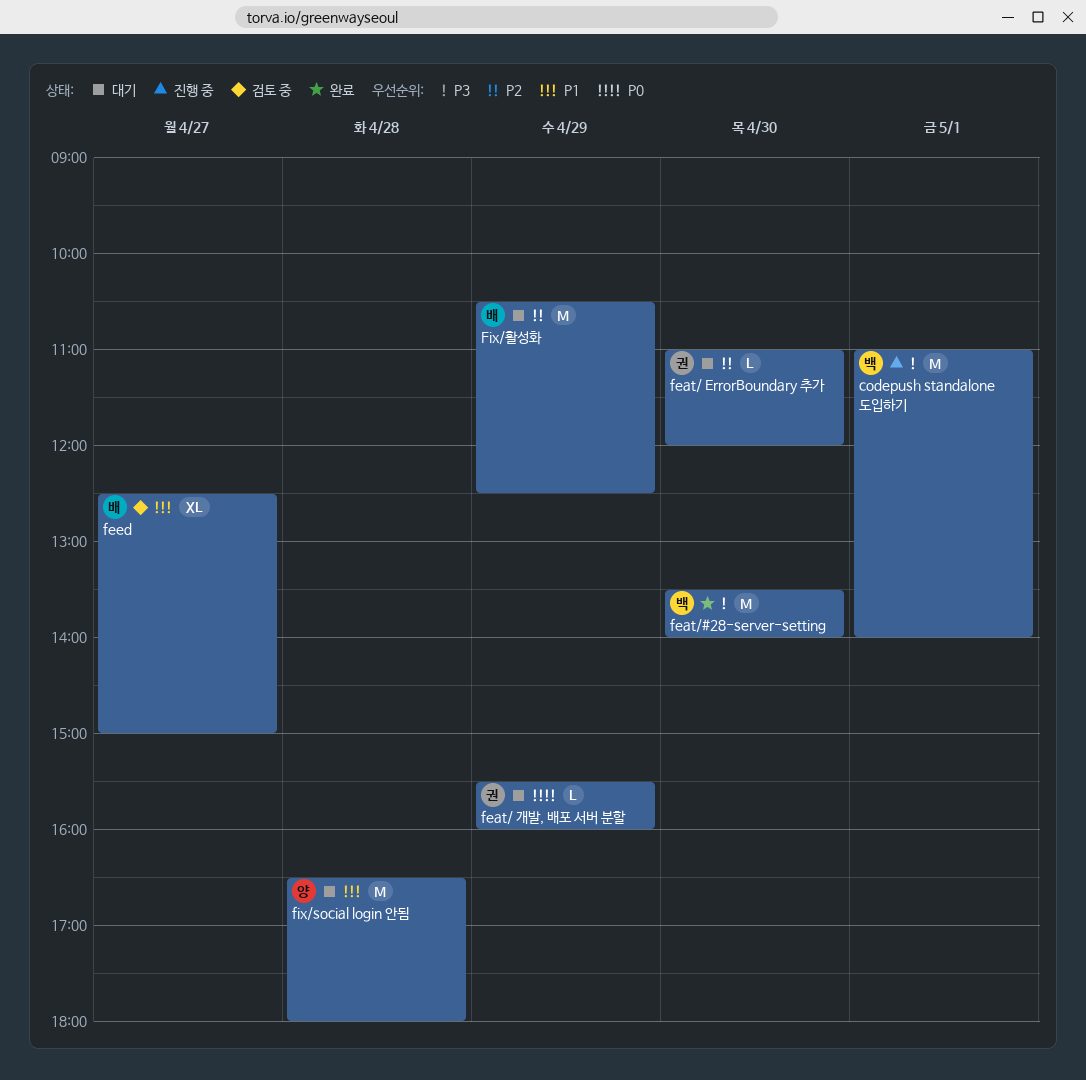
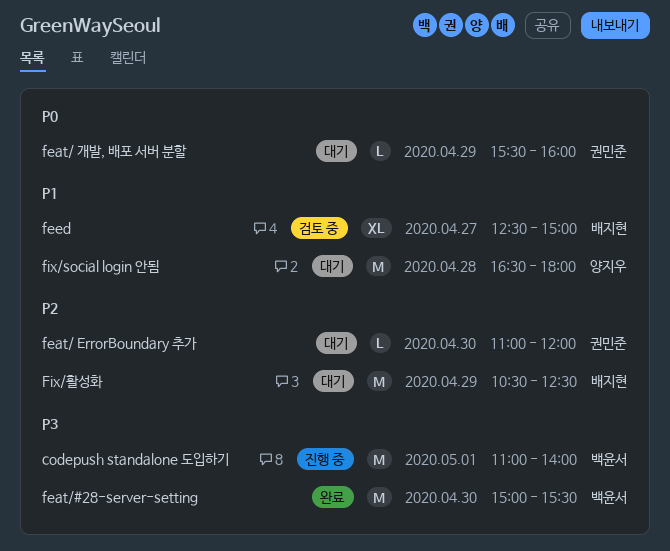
feat/#28-server-setting, begins: 13:30 -> 15:00
feat/#28-server-setting, ends: 14:00 -> 15:30

